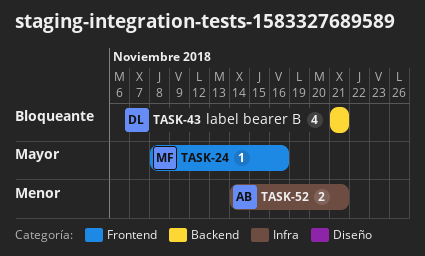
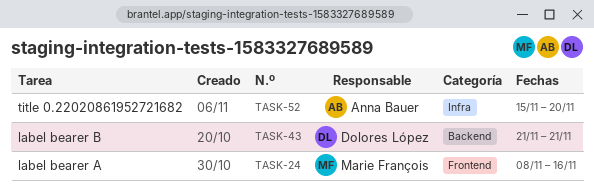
TASK-52, start: Nov 14 -> Nov 15
TASK-52, due: Nov 21 -> Nov 20

